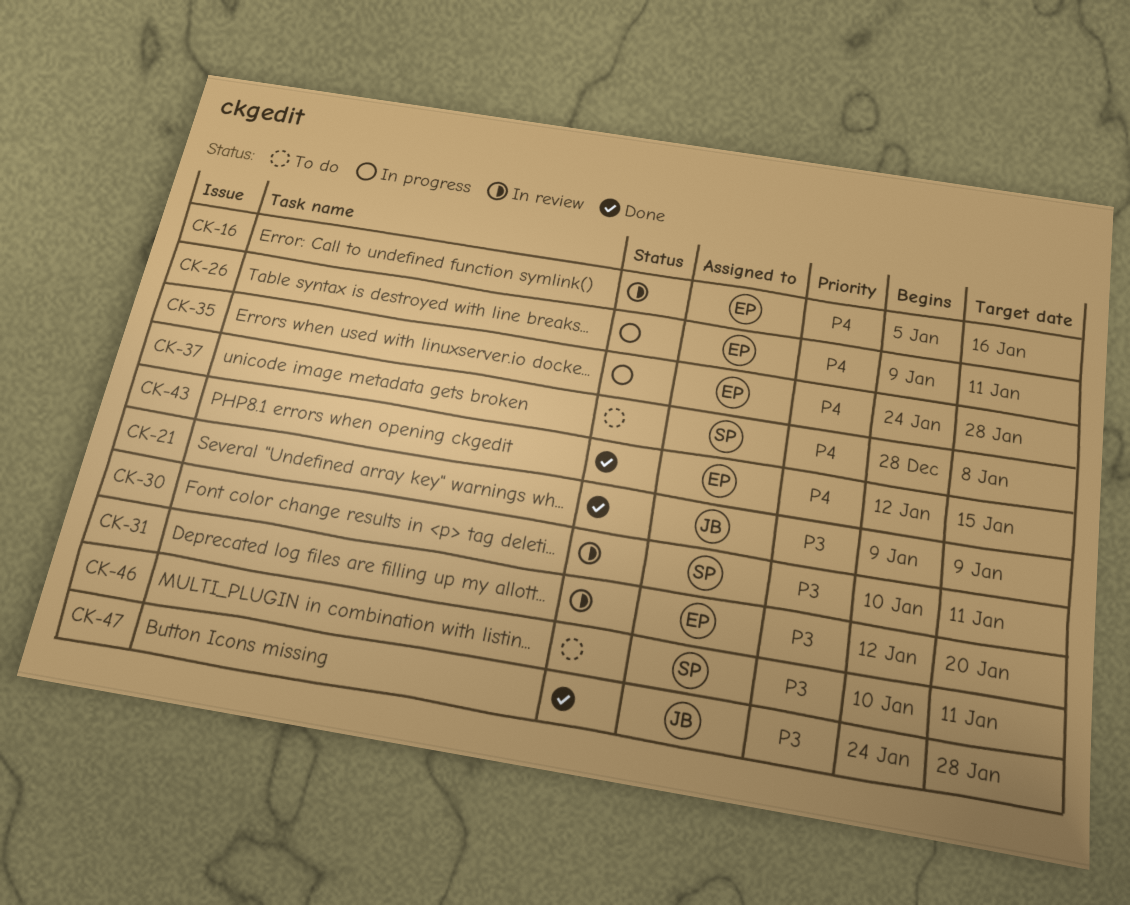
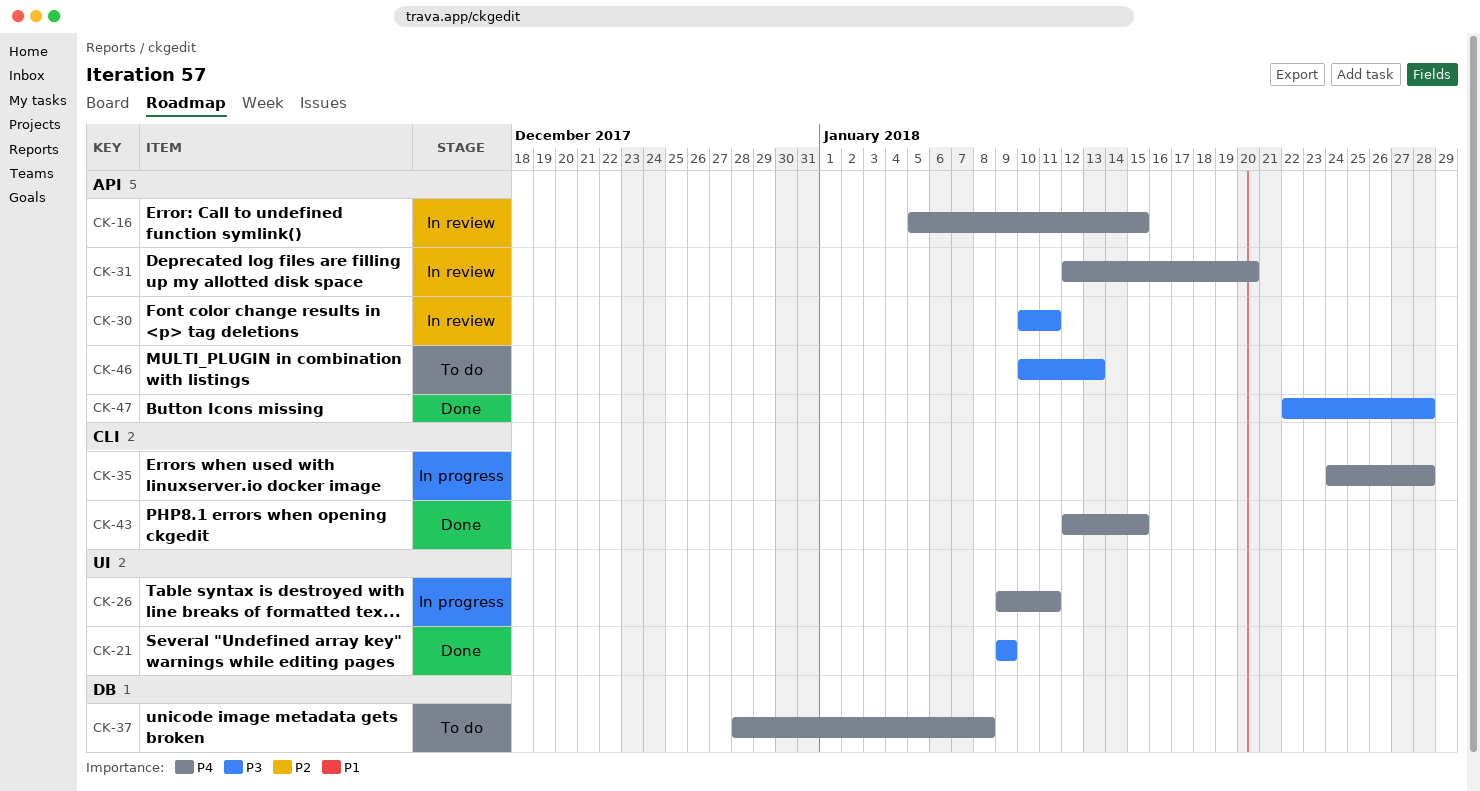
CK-16, due: Jan 16 -> Jan 15
CK-31, priority: P3 -> P4
CK-46, due: Jan 11 -> Jan 13
CK-47, start: Jan 24 -> Jan 22

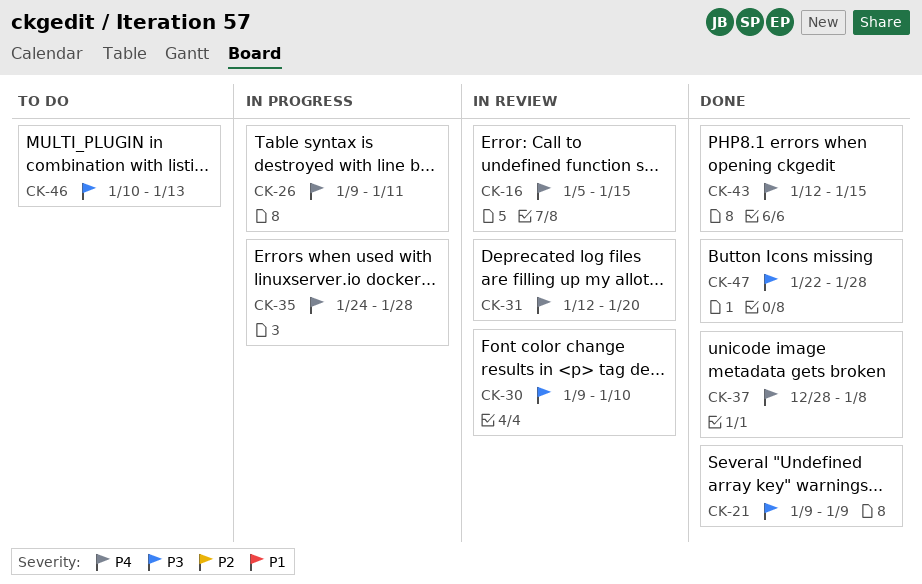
CK-30, start: Jan 10 -> Jan 9
CK-30, due: Jan 11 -> Jan 10
CK-37, status: To do -> Done

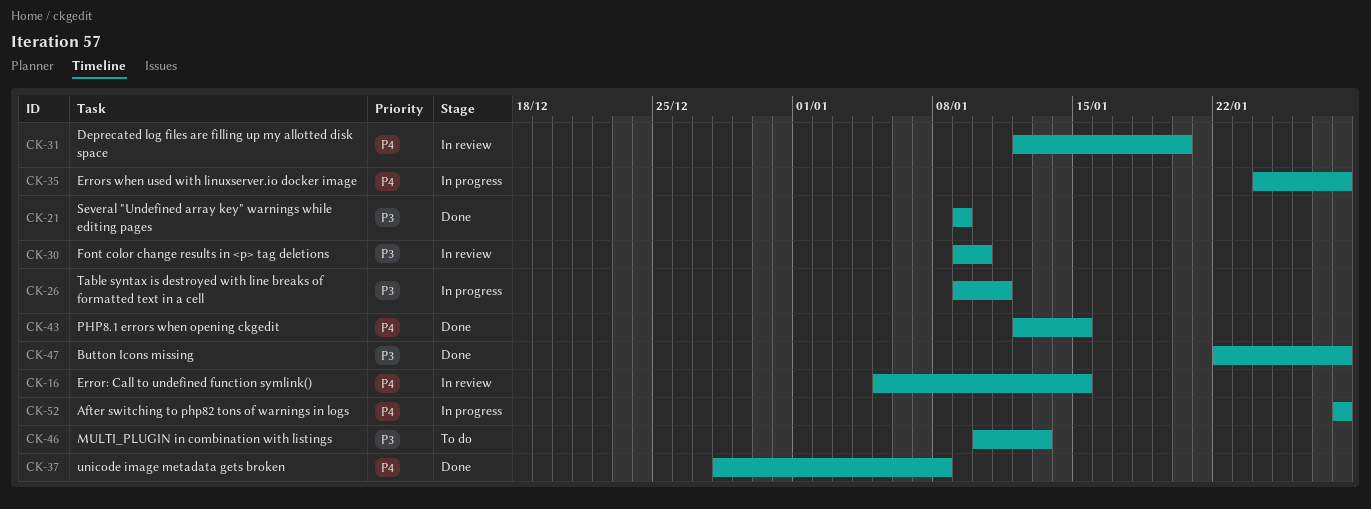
CK-26, priority: P4 -> P3
CK-52: none -> present

